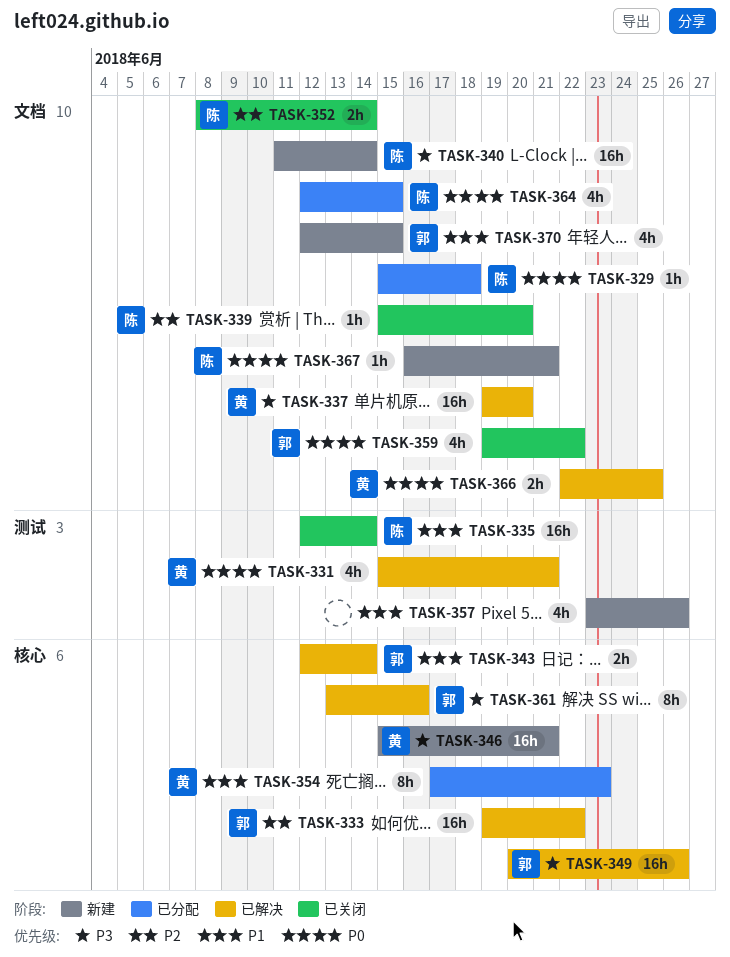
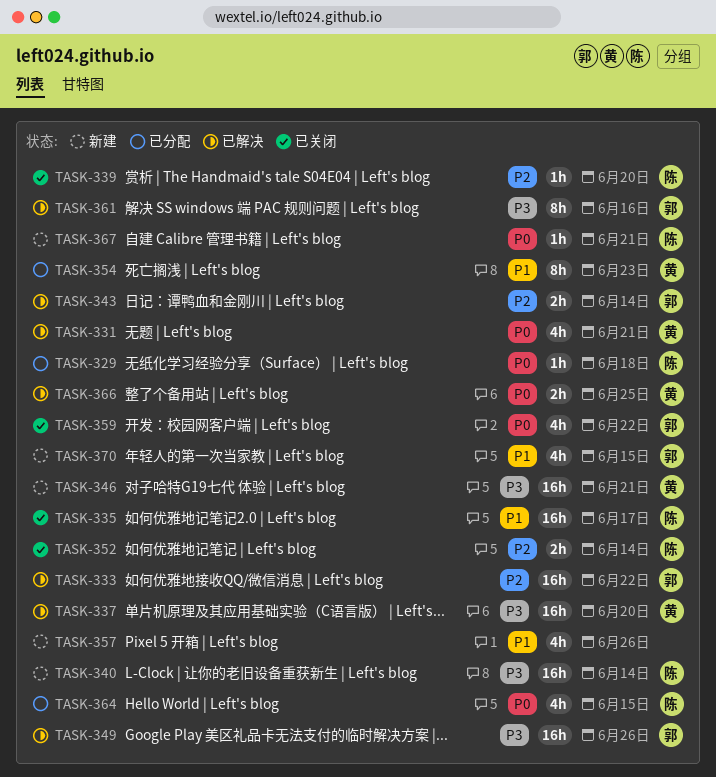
TASK-335, due: Jun 14 -> Jun 17
TASK-343, priority: P1 -> P2

